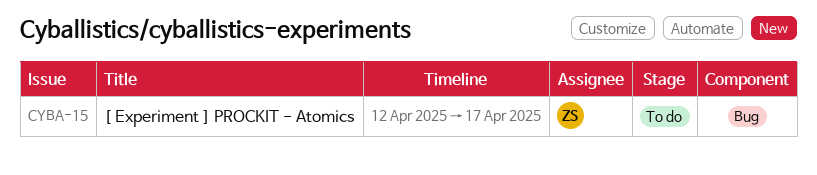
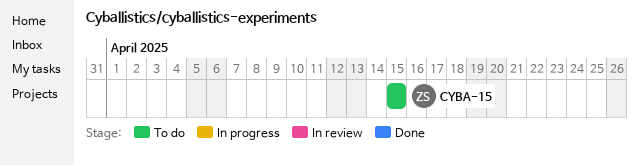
CYBA-15, start: Apr 12 -> Apr 15
CYBA-15, due: Apr 17 -> Apr 15

